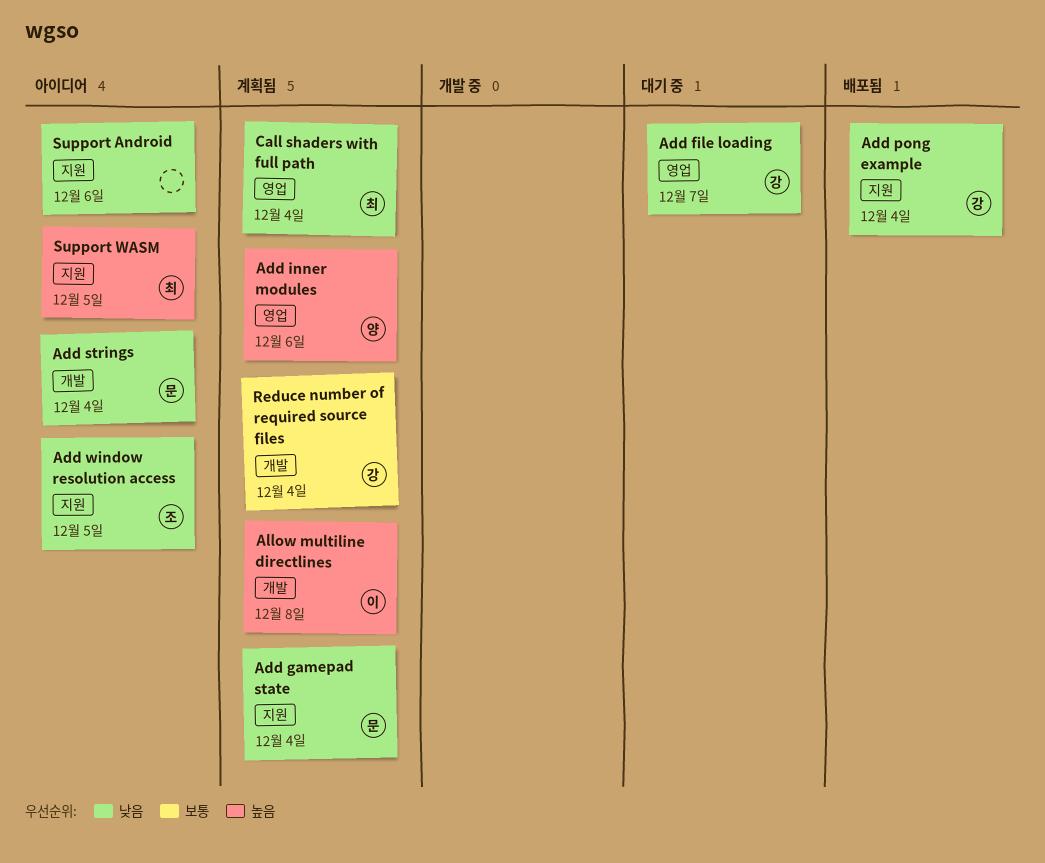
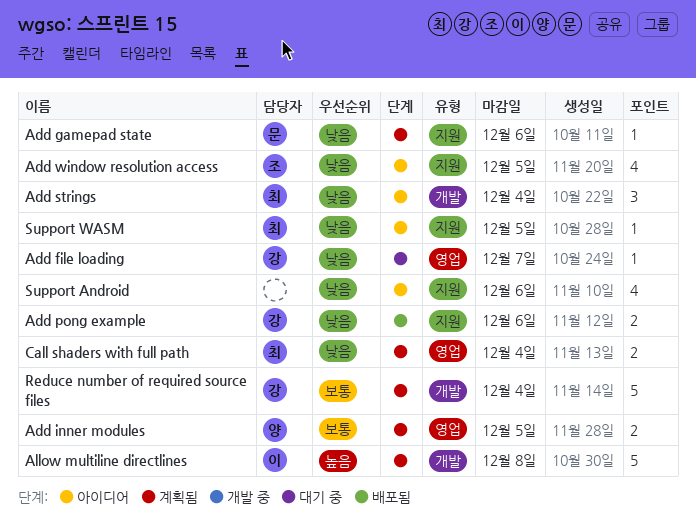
Add gamepad state, due: Dec 4 -> Dec 6
Add inner modules, priority: 높음 -> 보통
Add inner modules, due: Dec 6 -> Dec 5
Add pong example, due: Dec 4 -> Dec 6
Add strings, owner: 문 -> 최
Support WASM, priority: 높음 -> 낮음

